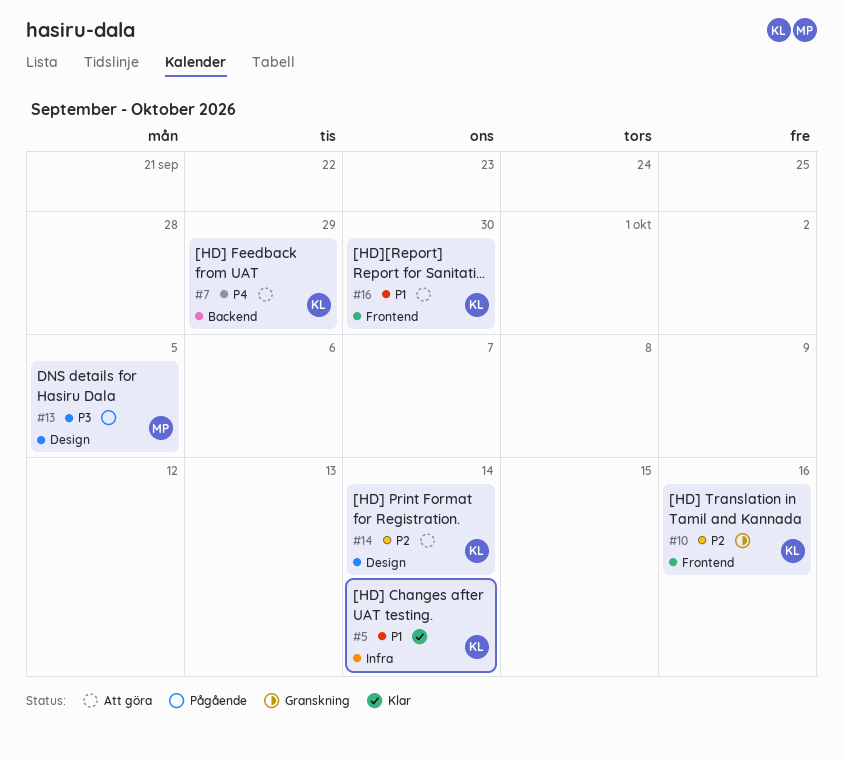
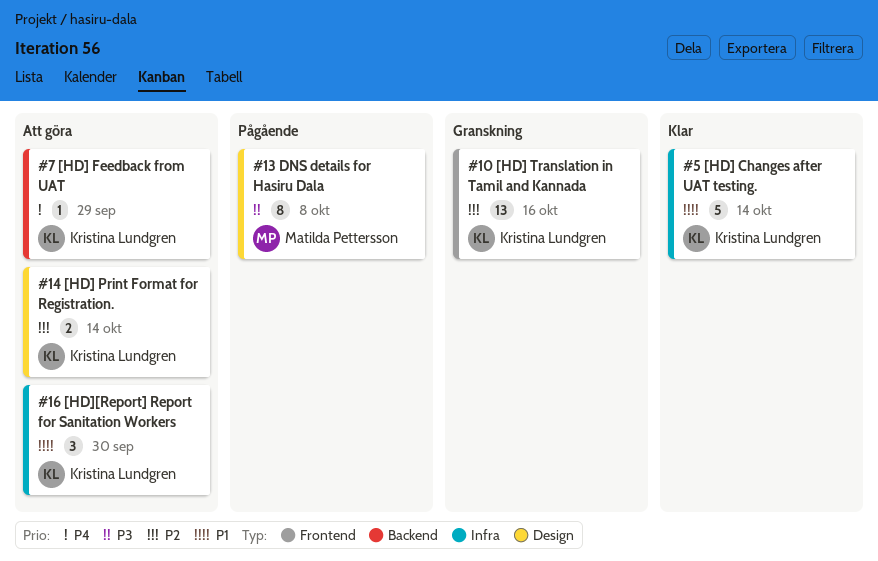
#13, due: Oct 5 -> Oct 8
#16, label: Frontend -> Infra

